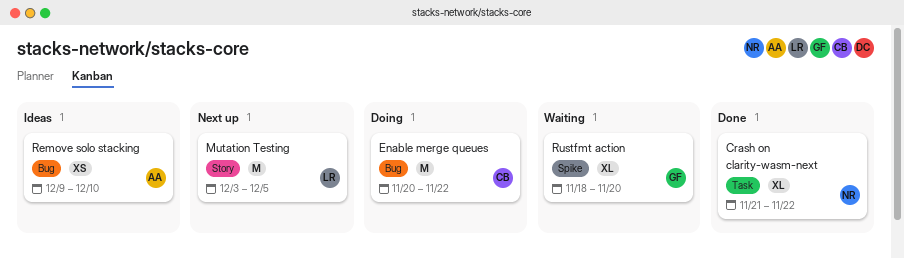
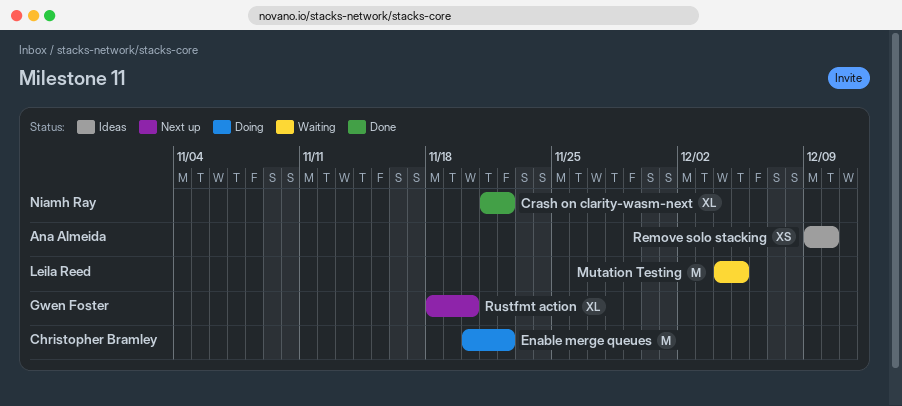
Mutation Testing, status: Next up -> Waiting
Mutation Testing, start: Dec 3 -> Dec 4
Rustfmt action, status: Waiting -> Next up

